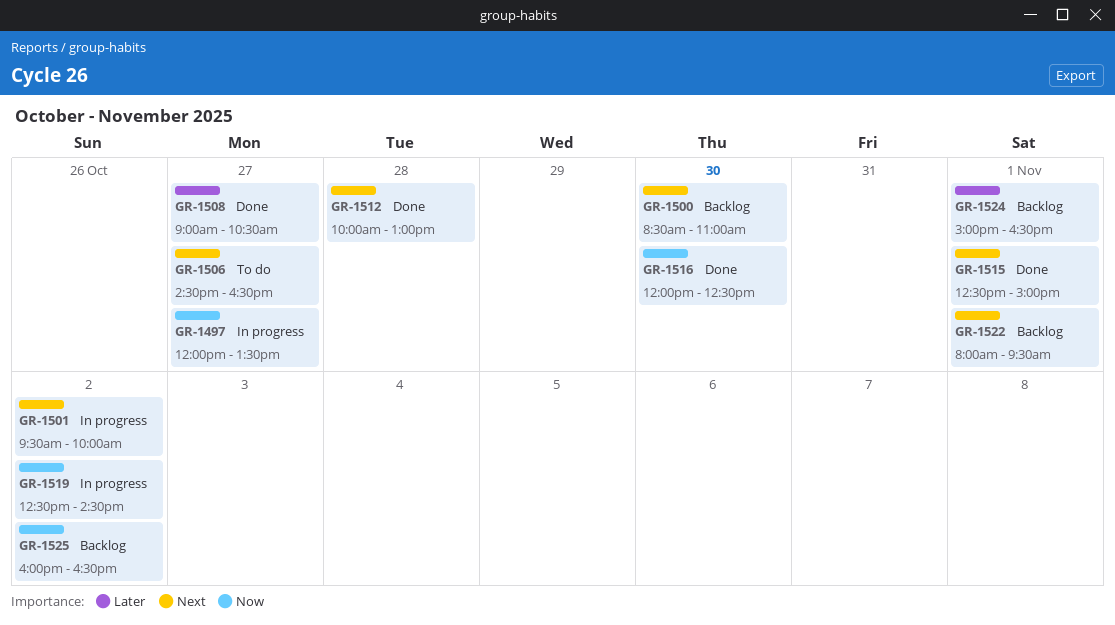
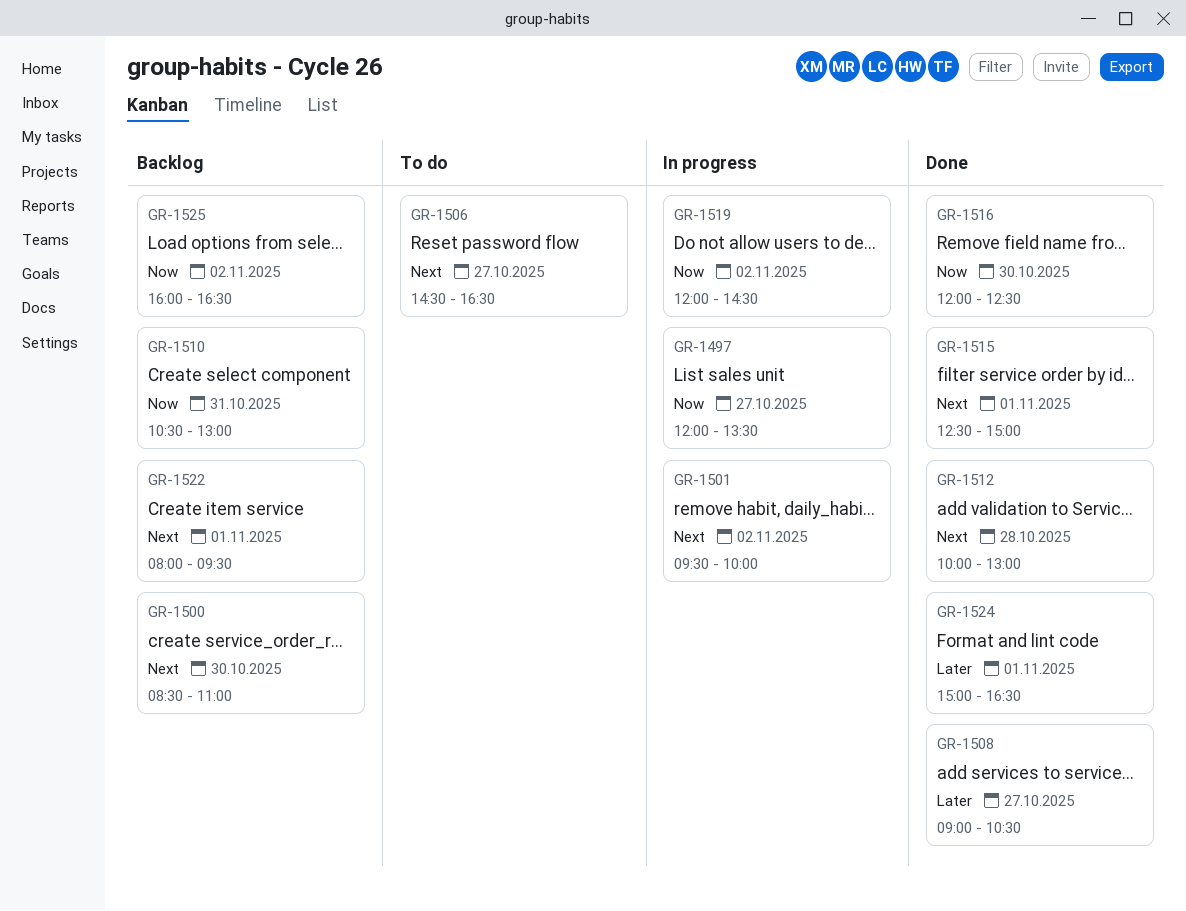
GR-1510: none -> present
GR-1519, begins: 12:30 -> 12:00
GR-1524, status: Backlog -> Done

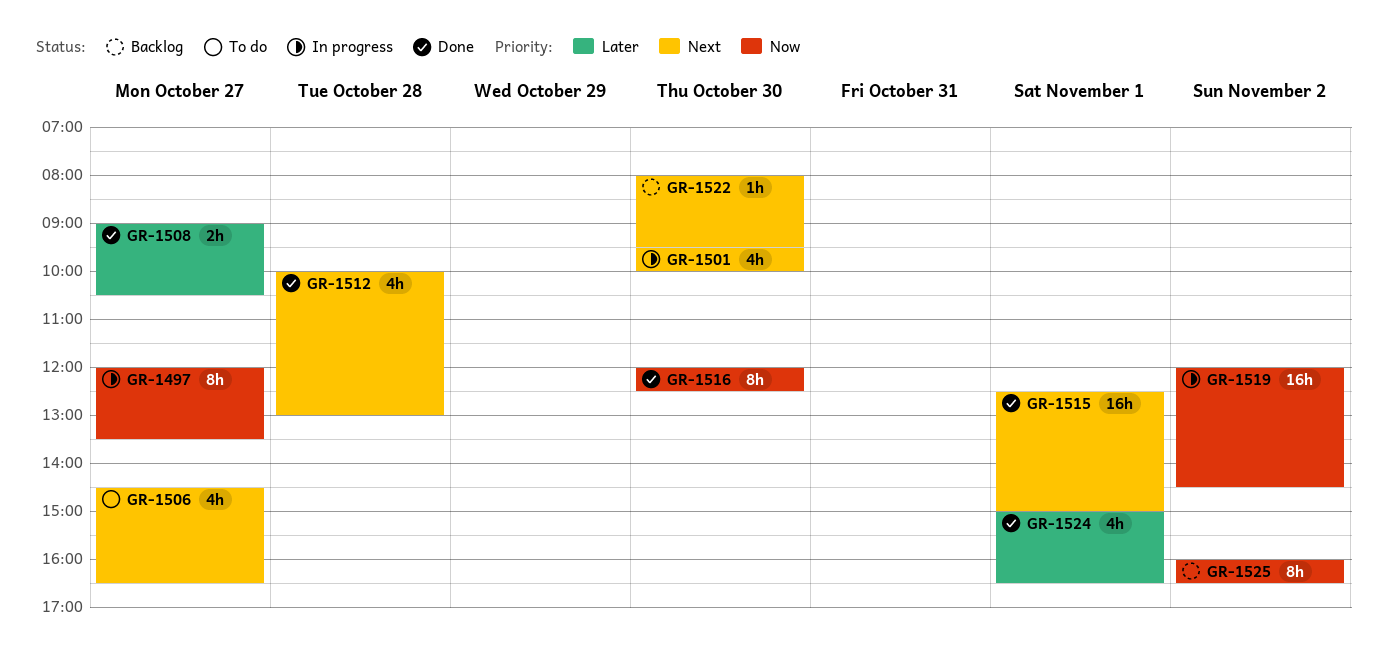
GR-1500: present -> none
GR-1501, day: Nov 2 -> Oct 30
GR-1510: present -> none
GR-1522, day: Nov 1 -> Oct 30

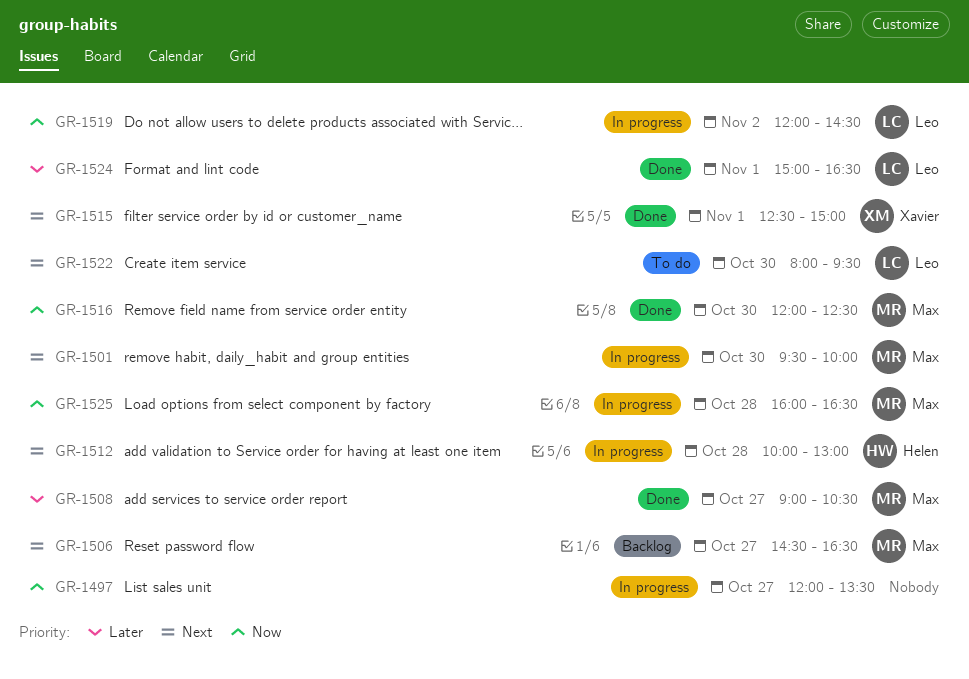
GR-1506, status: To do -> Backlog
GR-1512, status: Done -> In progress
GR-1522, status: Backlog -> To do
GR-1525, status: Backlog -> In progress
GR-1525, day: Nov 2 -> Oct 28

